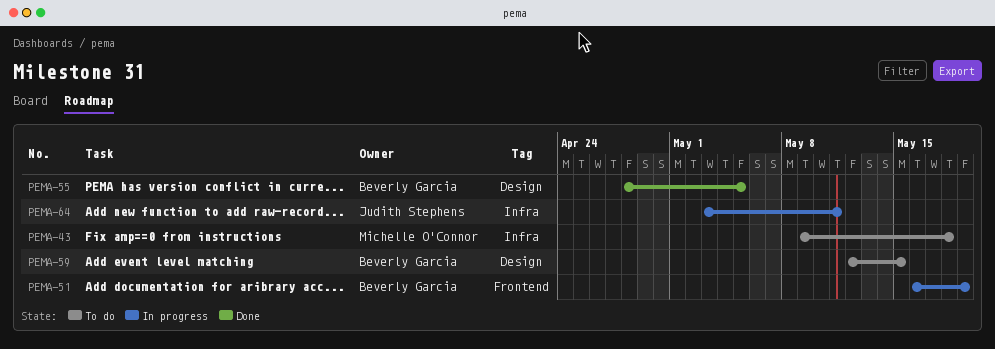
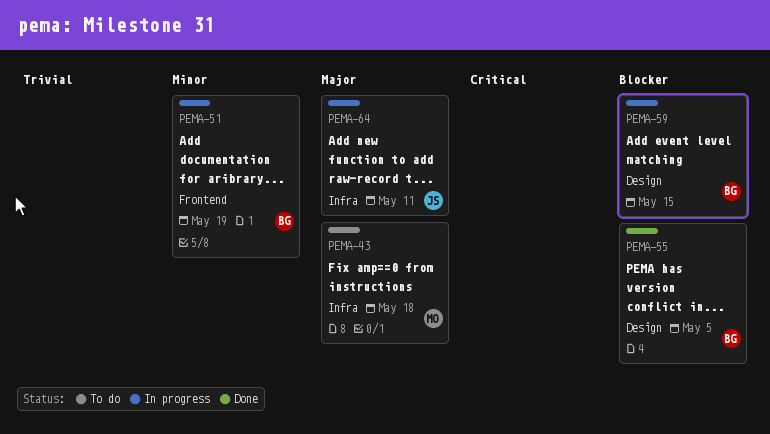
PEMA-59, status: To do -> In progress

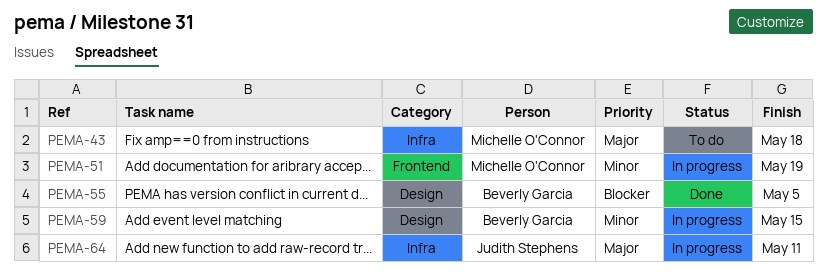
PEMA-51, owner: Beverly Garcia -> Michelle O'Connor
PEMA-59, priority: Blocker -> Minor

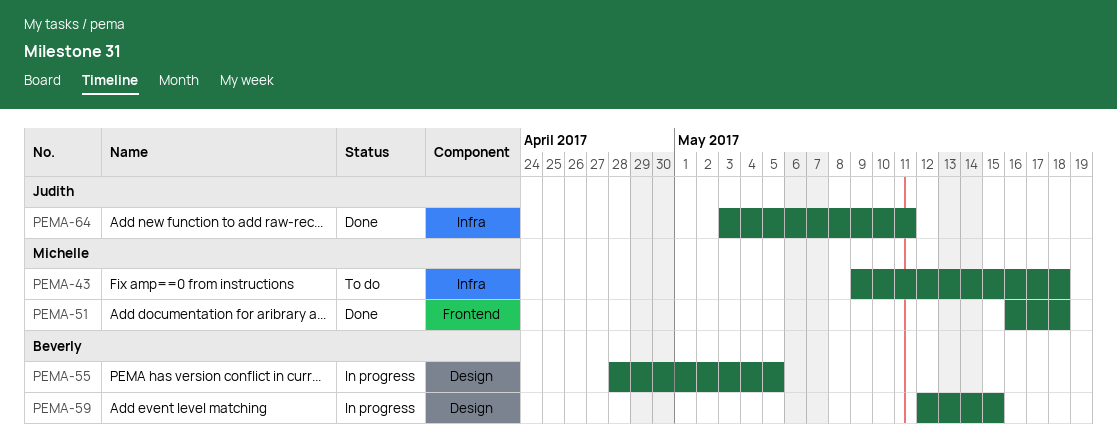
PEMA-51, status: In progress -> Done
PEMA-51, due: May 19 -> May 18
PEMA-55, status: Done -> In progress
PEMA-64, status: In progress -> Done

